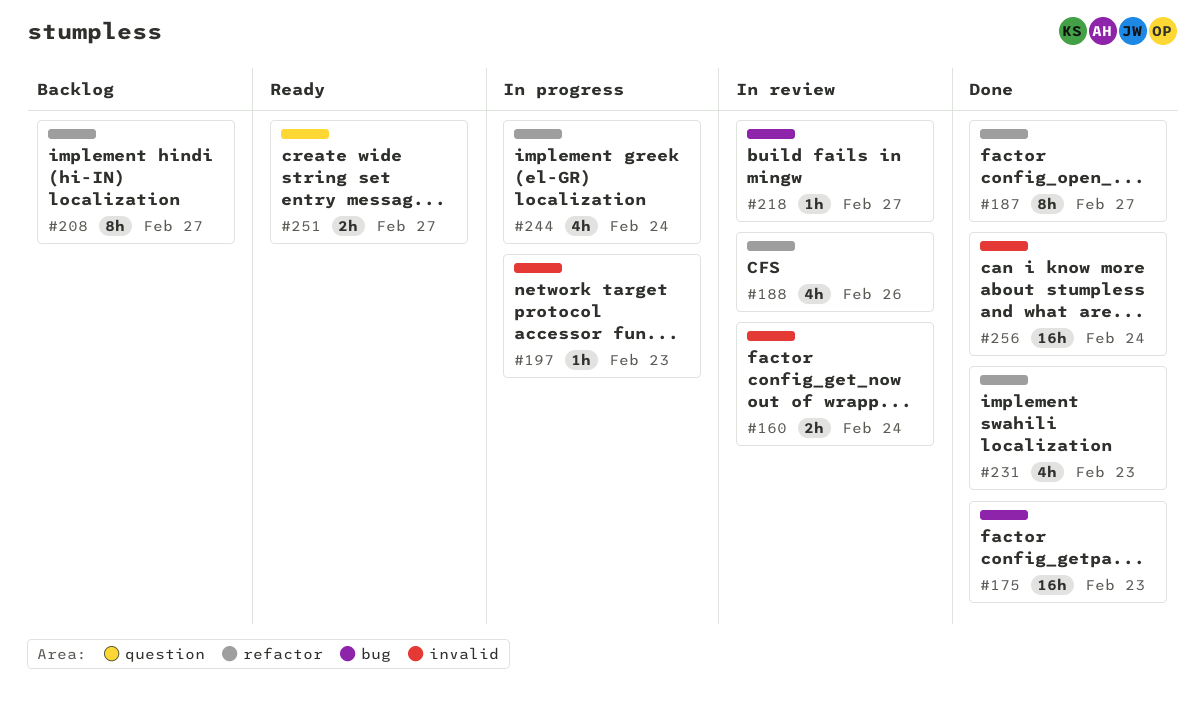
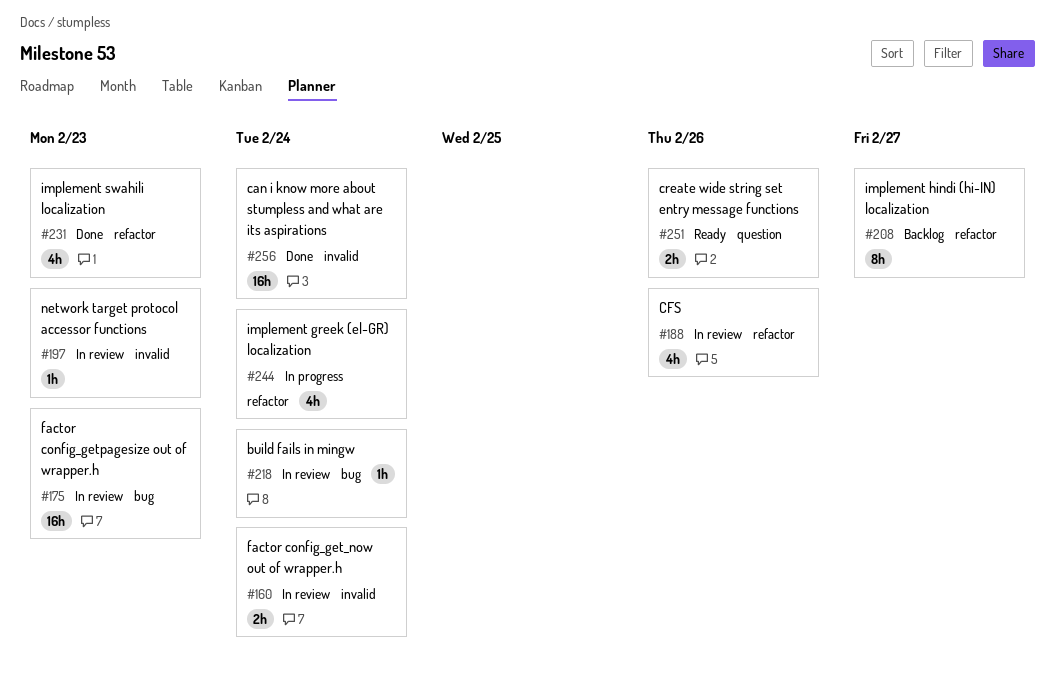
#175, status: Done -> In review
#187: present -> none
#197, status: In progress -> In review
#218, due: Feb 27 -> Feb 24
#251, due: Feb 27 -> Feb 26

